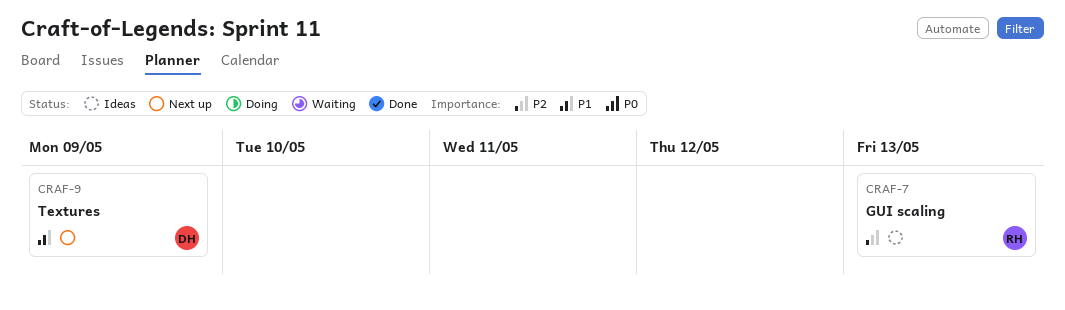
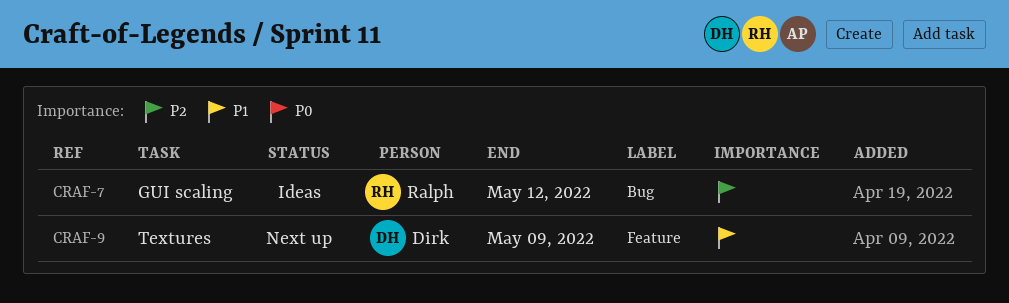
CRAF-7, due: May 13 -> May 12

